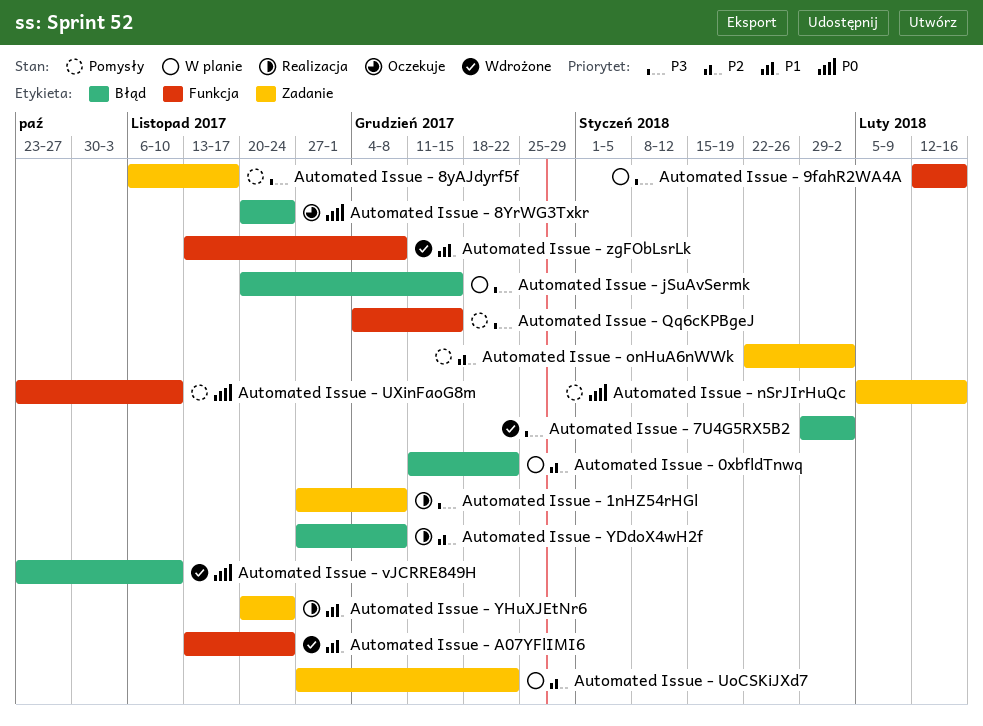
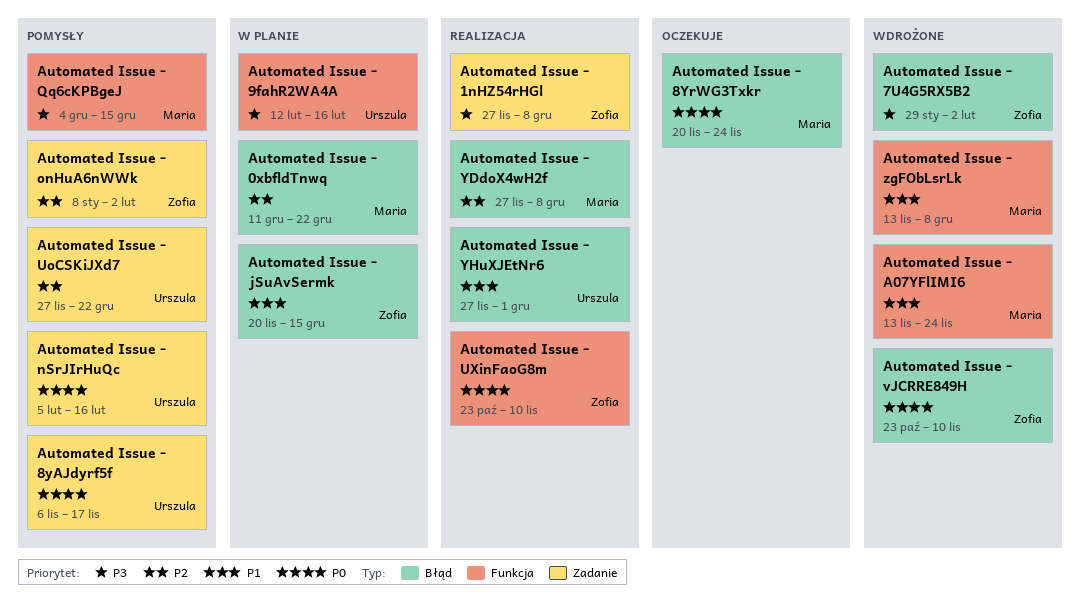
Automated Issue - 8yAJdyrf5f, priority: P3 -> P0
Automated Issue - jSuAvSermk, priority: P3 -> P1
Automated Issue - onHuA6nWWk, start: Jan 22 -> Jan 8
Automated Issue - UoCSKiJXd7, status: W planie -> Pomysły
Automated Issue - UXinFaoG8m, status: Pomysły -> Realizacja
Automated Issue - YHuXJEtNr6, label: Zadanie -> Błąd
Automated Issue - YHuXJEtNr6, start: Nov 20 -> Nov 27
Automated Issue - YHuXJEtNr6, due: Nov 24 -> Dec 1

